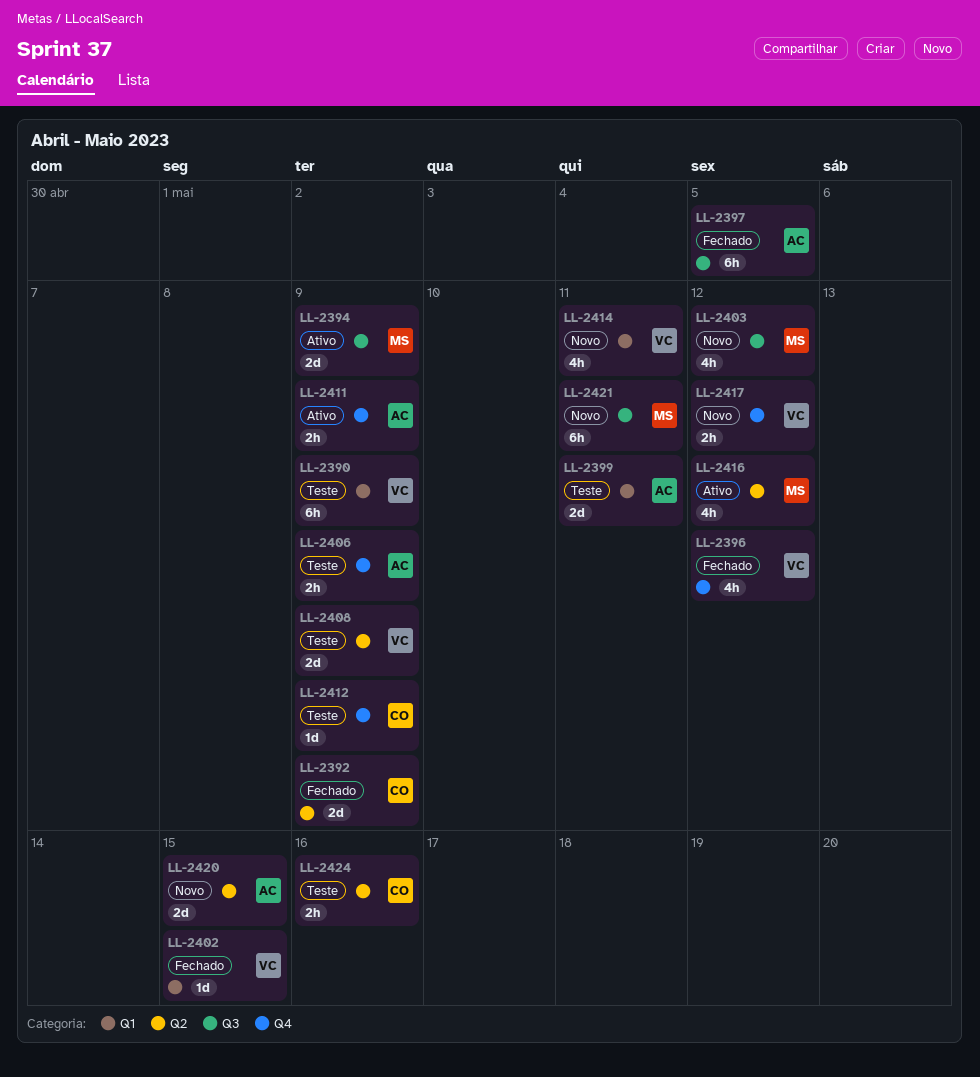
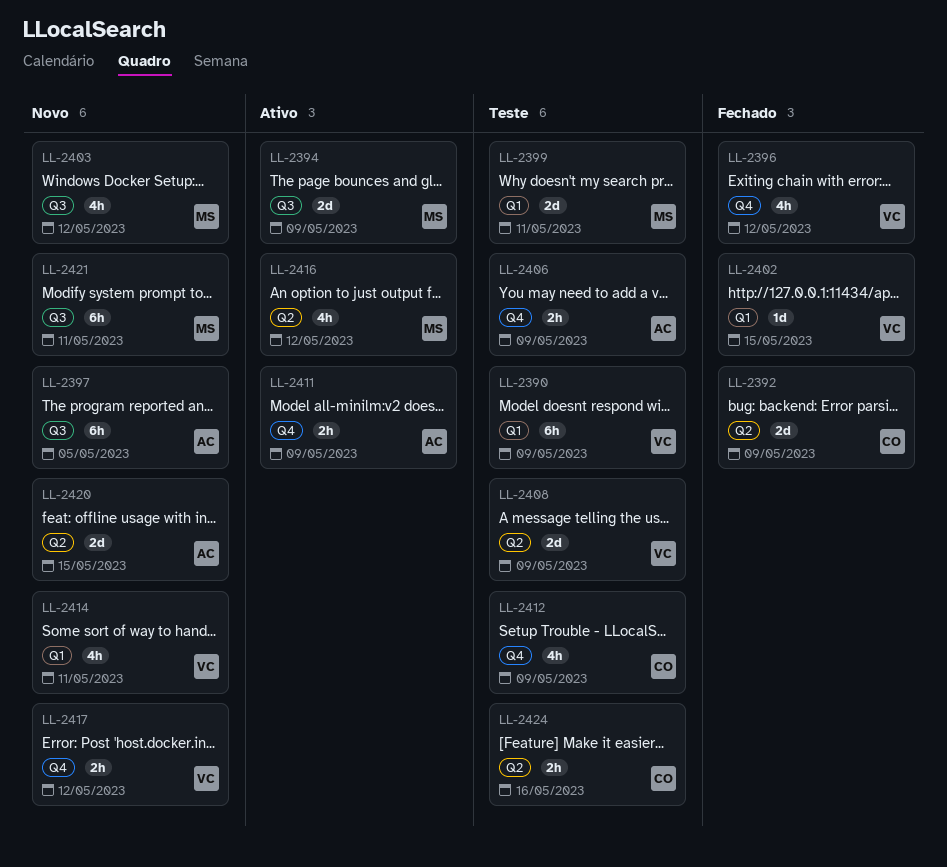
LL-2397, status: Fechado -> Novo
LL-2399, owner: AC -> MS
LL-2412, estimate: 1d -> 4h

